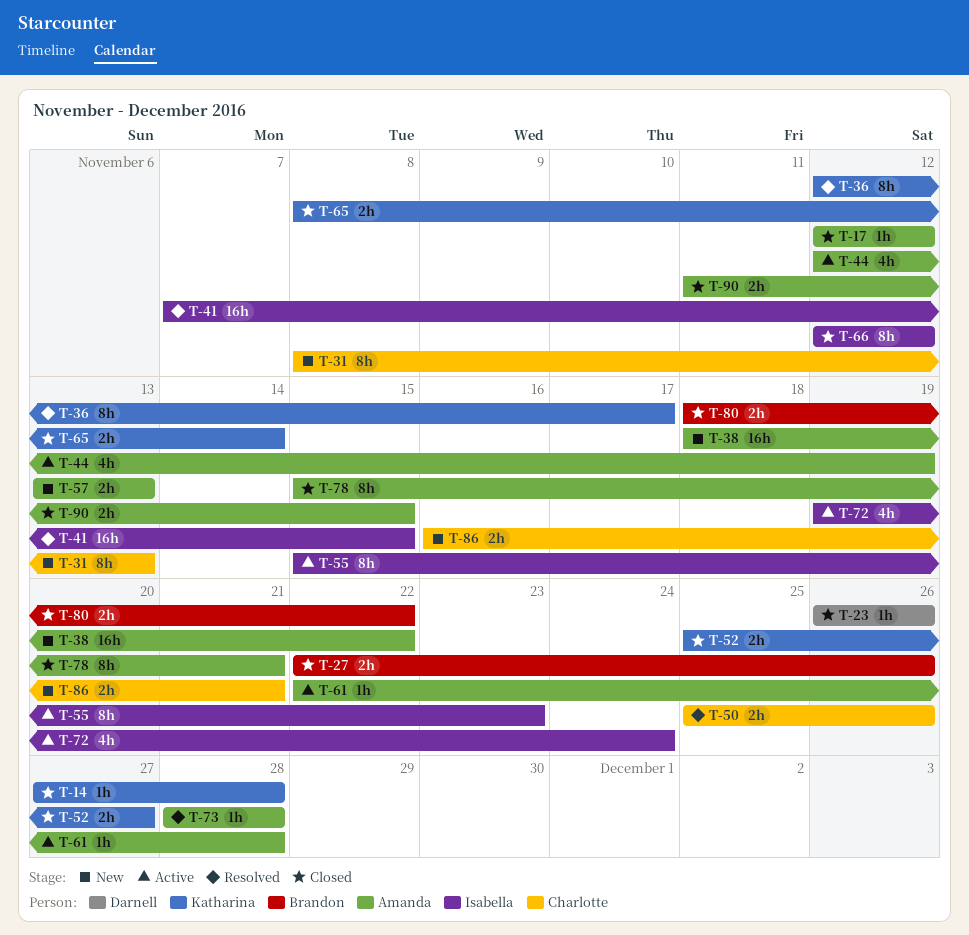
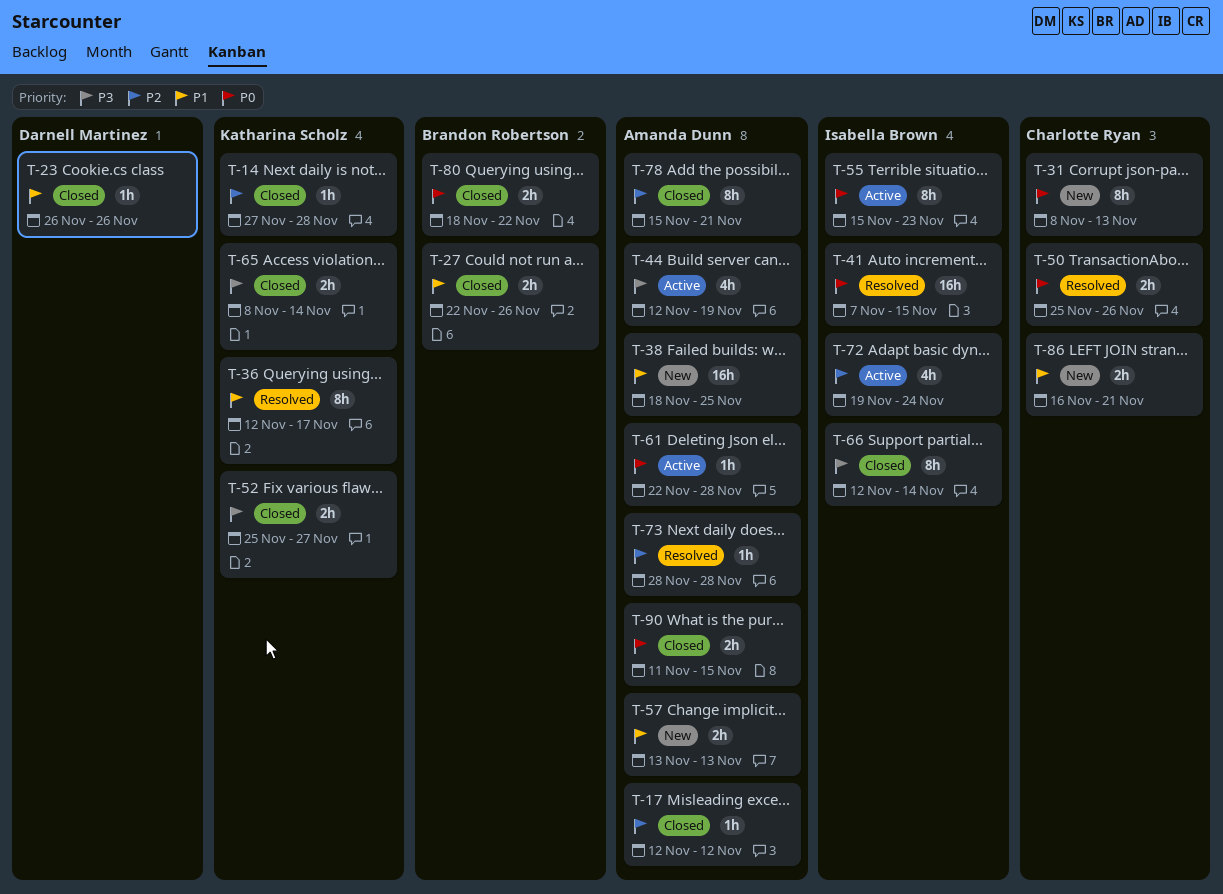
T-38, due: Nov 22 -> Nov 25
T-66, due: Nov 12 -> Nov 14

